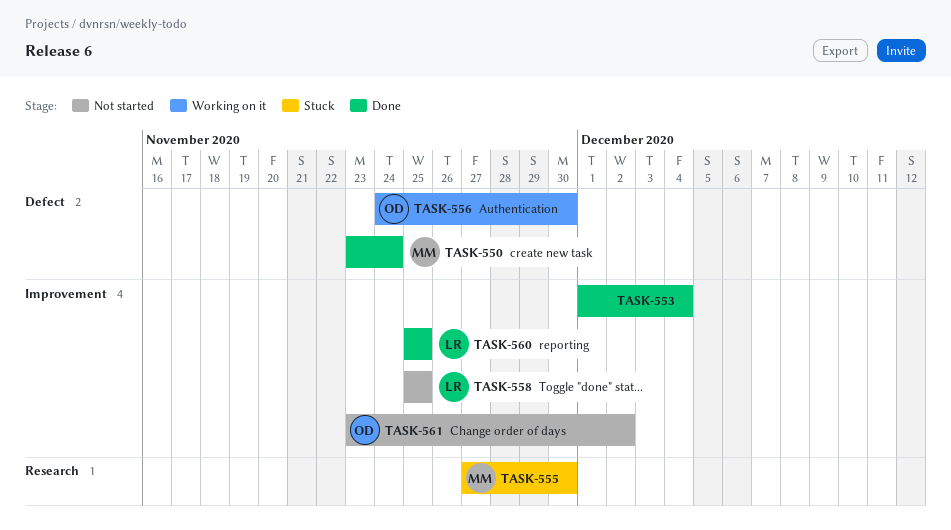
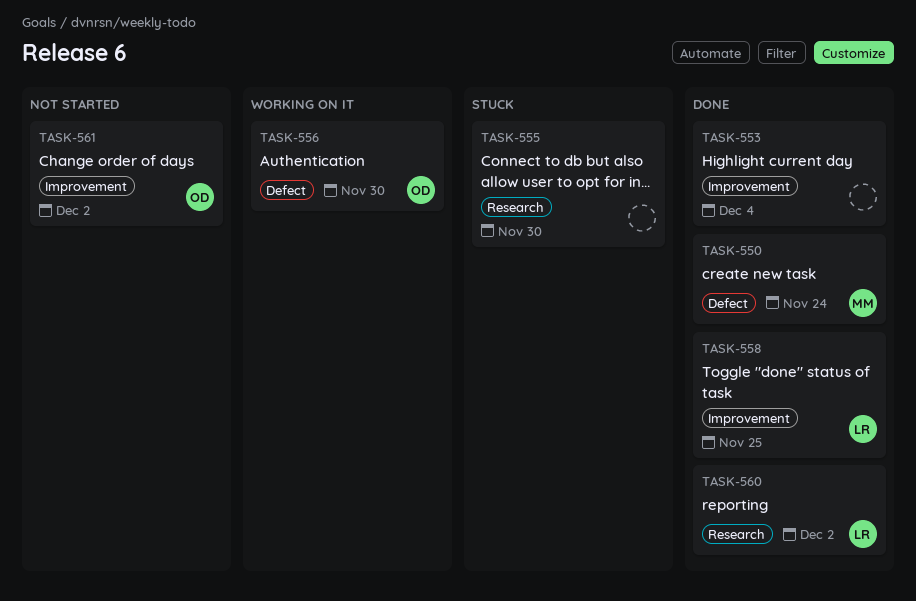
TASK-555, owner: MM -> none
TASK-558, status: Not started -> Done
TASK-560, label: Improvement -> Research
TASK-560, due: Nov 25 -> Dec 2

